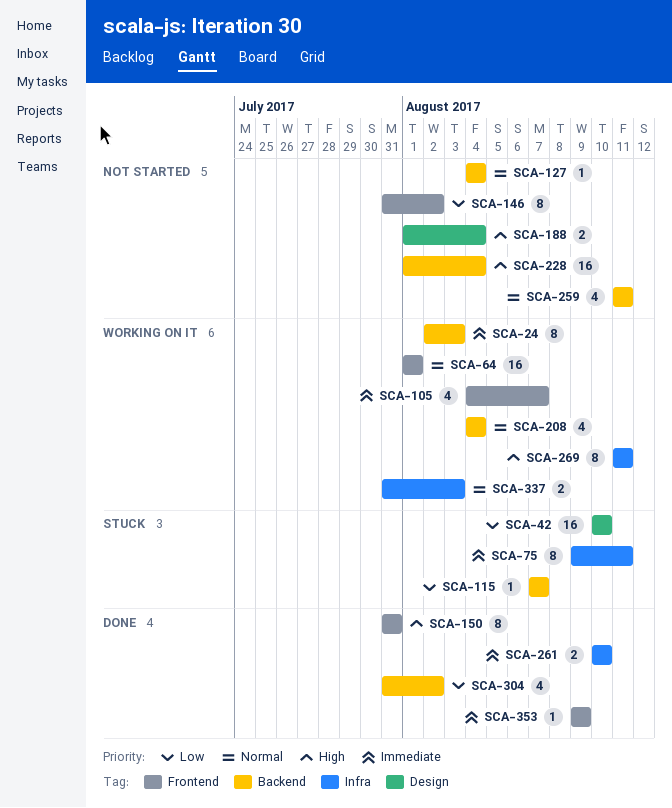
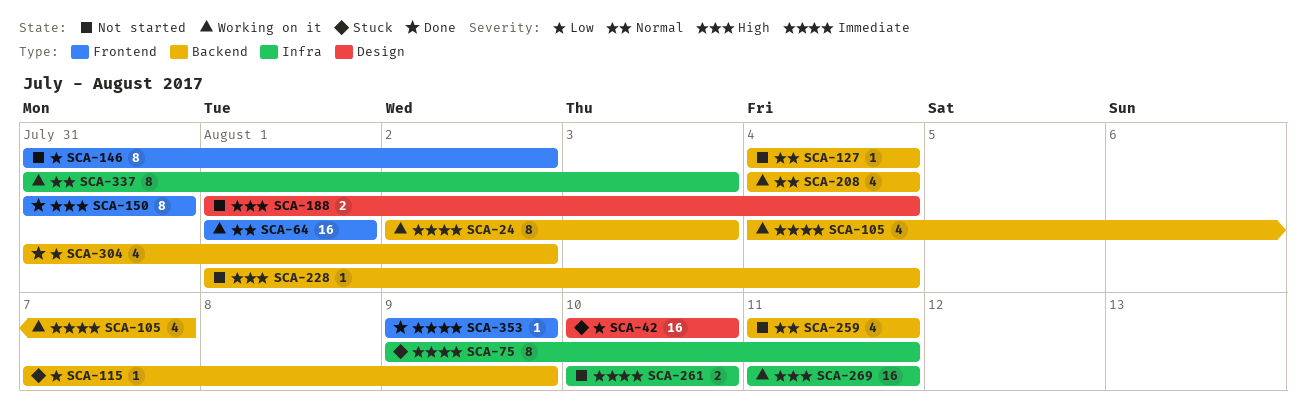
SCA-105, label: Frontend -> Backend
SCA-115, due: Aug 7 -> Aug 9
SCA-228, estimate: 16 -> 1
SCA-261, status: Done -> Not started
SCA-269, estimate: 8 -> 16
SCA-337, estimate: 2 -> 8

